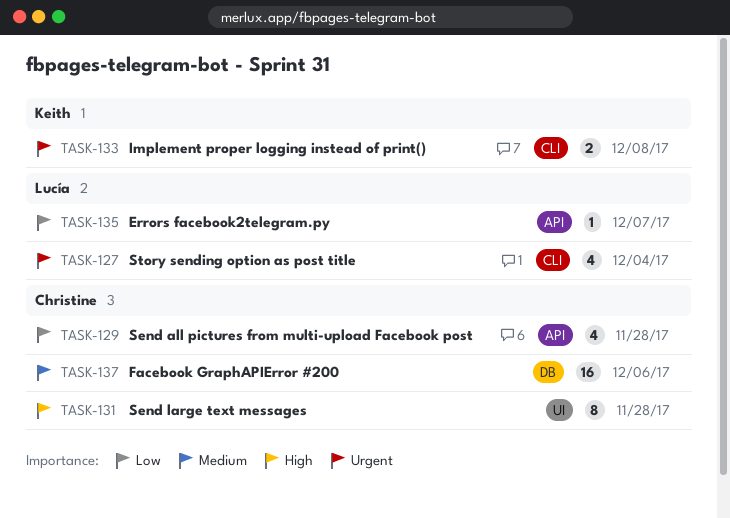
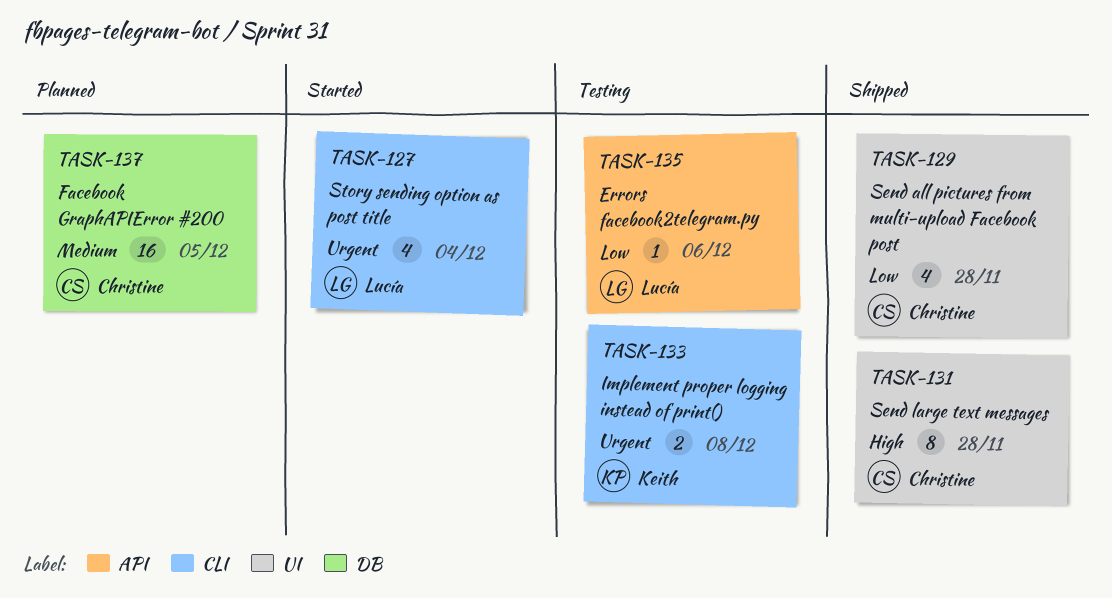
TASK-129, label: API -> UI
TASK-135, due: Dec 7 -> Dec 6
TASK-137, due: Dec 6 -> Dec 5

